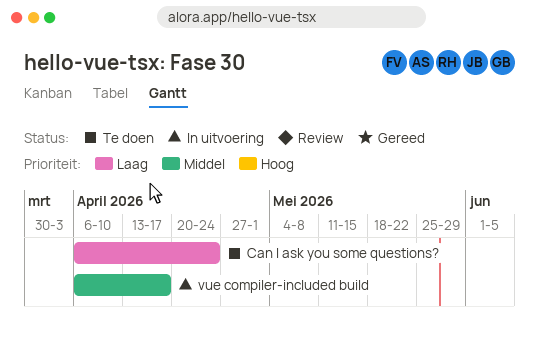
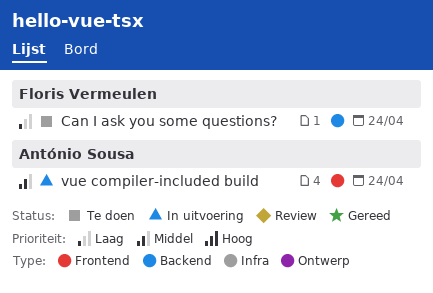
vue compiler-included build, due: Apr 17 -> Apr 24

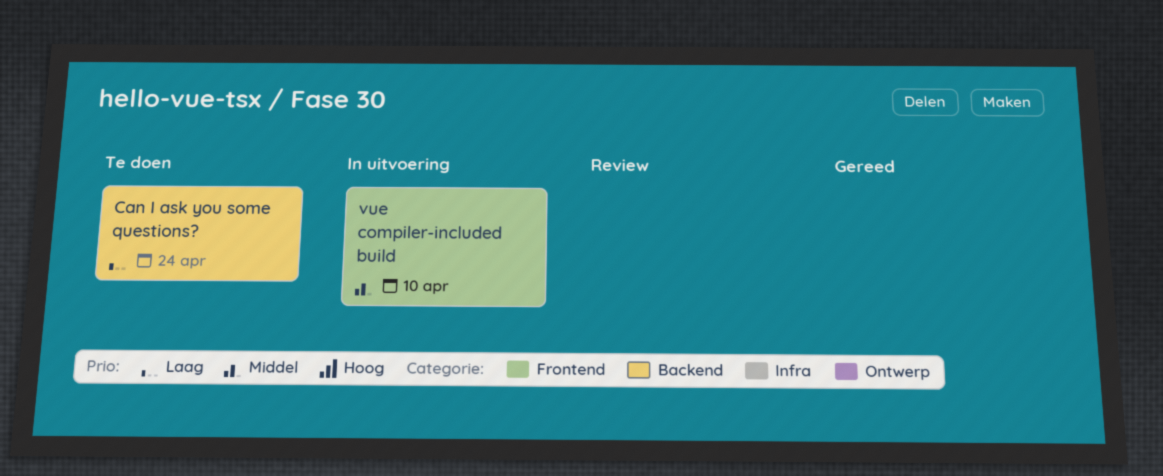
vue compiler-included build, due: Apr 24 -> Apr 10

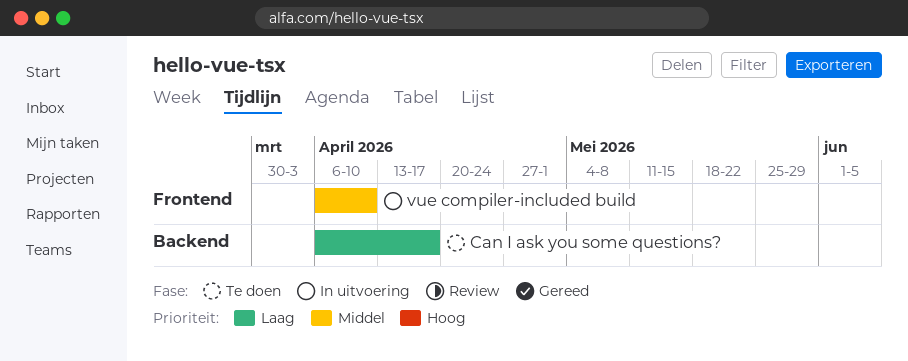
Can I ask you some questions?, due: Apr 24 -> Apr 17

